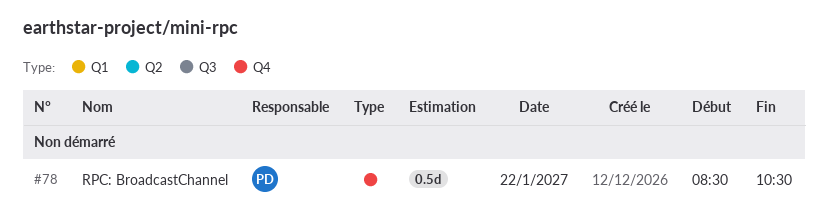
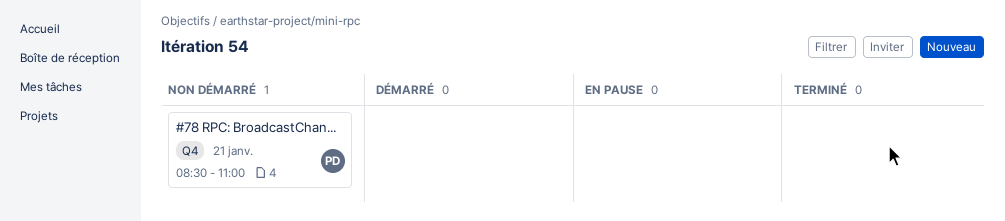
#78, day: Jan 22 -> Jan 21
#78, ends: 10:30 -> 11:00

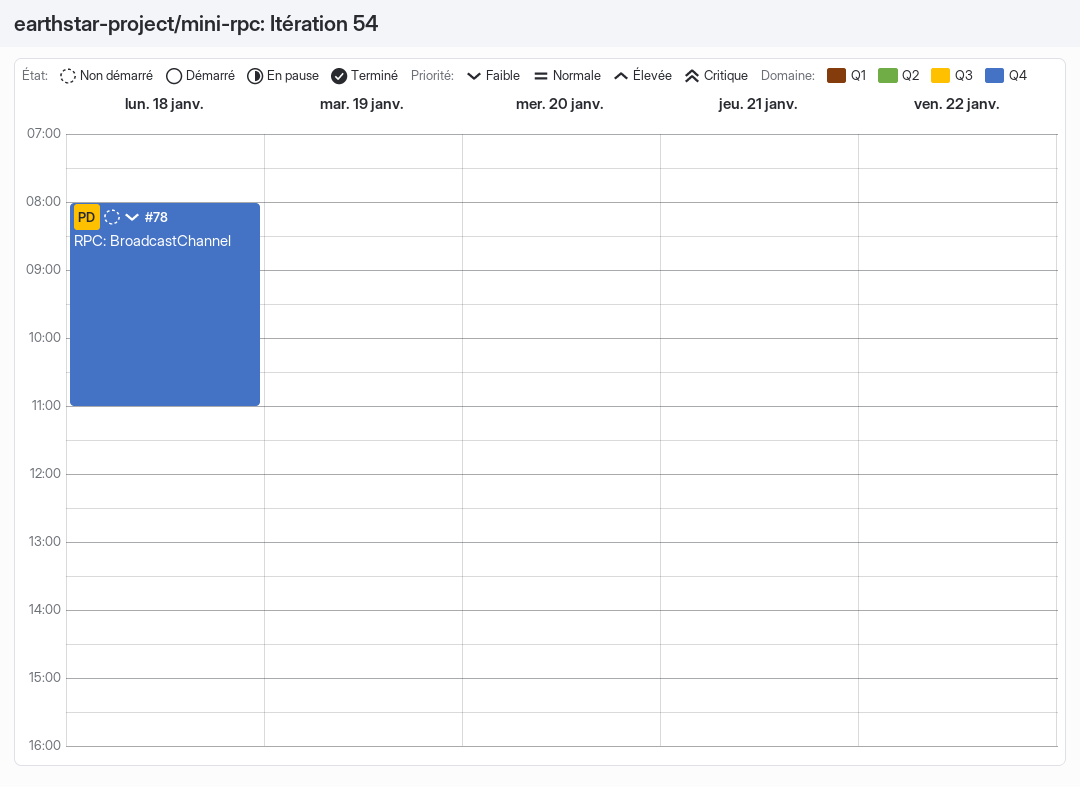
#78, day: Jan 21 -> Jan 18
#78, begins: 08:30 -> 08:00

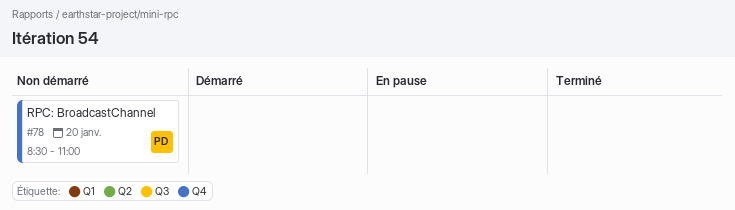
#78, day: Jan 18 -> Jan 20
#78, begins: 08:00 -> 08:30

